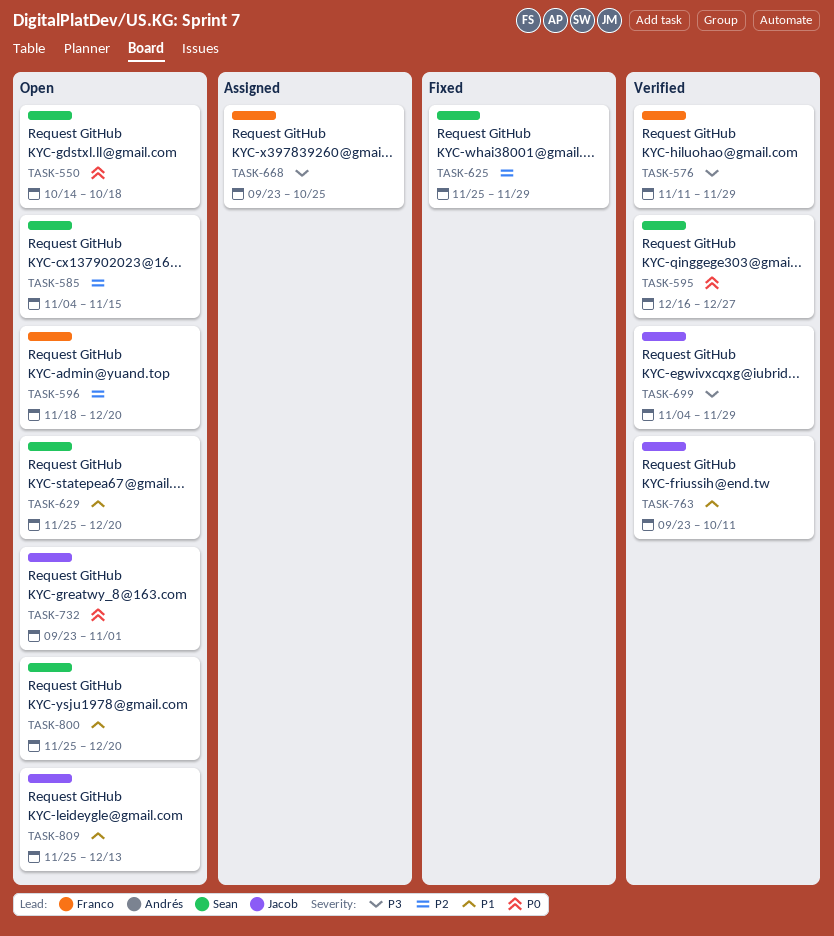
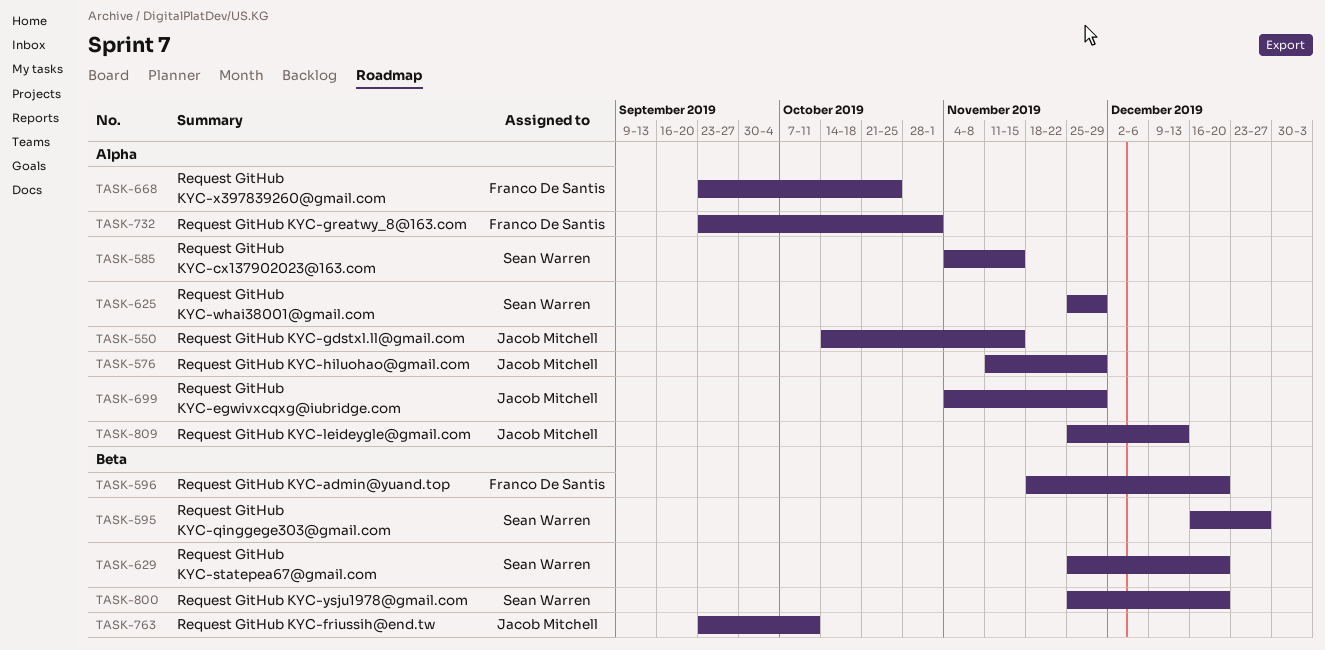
TASK-550, owner: Sean Warren -> Jacob Mitchell
TASK-550, due: Oct 18 -> Nov 15
TASK-576, owner: Franco De Santis -> Jacob Mitchell
TASK-732, owner: Jacob Mitchell -> Franco De Santis

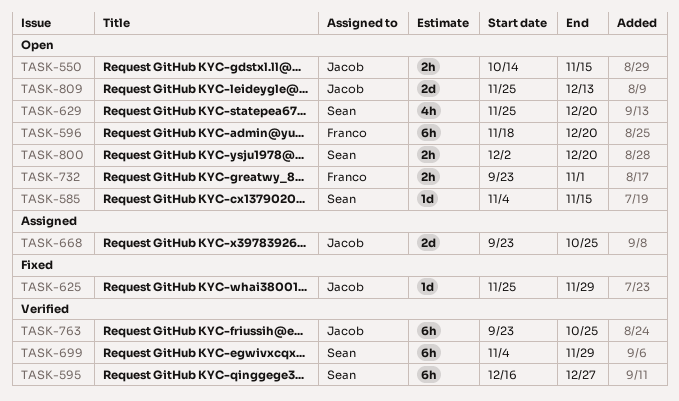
TASK-576: present -> none
TASK-625, owner: Sean Warren -> Jacob Mitchell
TASK-668, owner: Franco De Santis -> Jacob Mitchell
TASK-699, owner: Jacob Mitchell -> Sean Warren
TASK-763, due: Oct 11 -> Oct 25
TASK-800, start: Nov 25 -> Dec 2

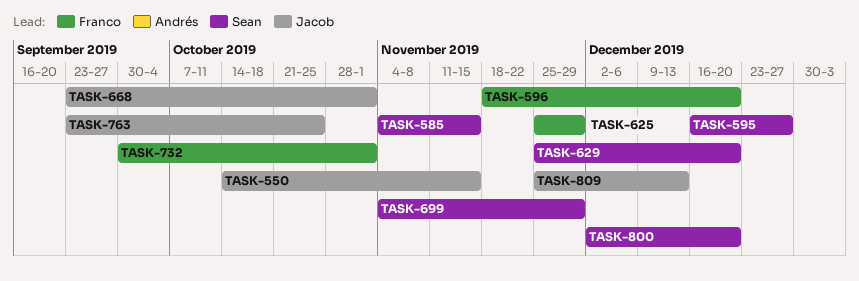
TASK-625, owner: Jacob -> Franco
TASK-668, due: Oct 25 -> Nov 1
TASK-732, start: Sep 23 -> Sep 30

